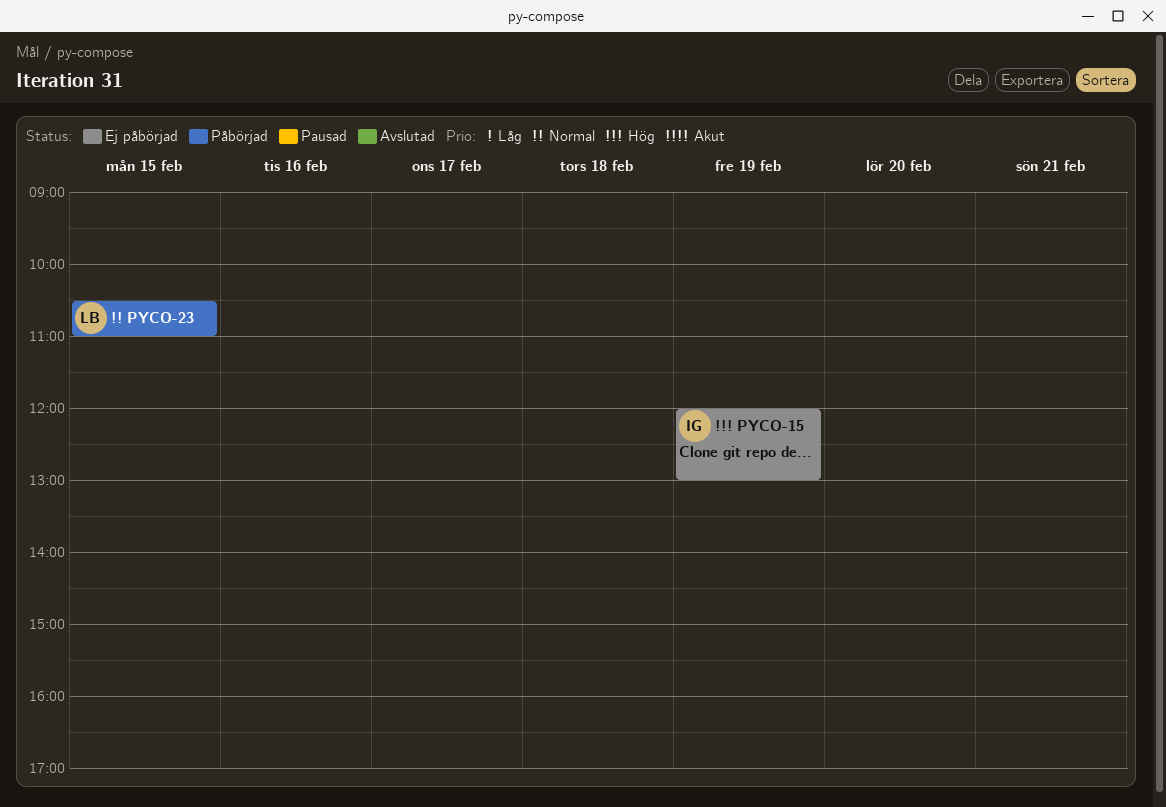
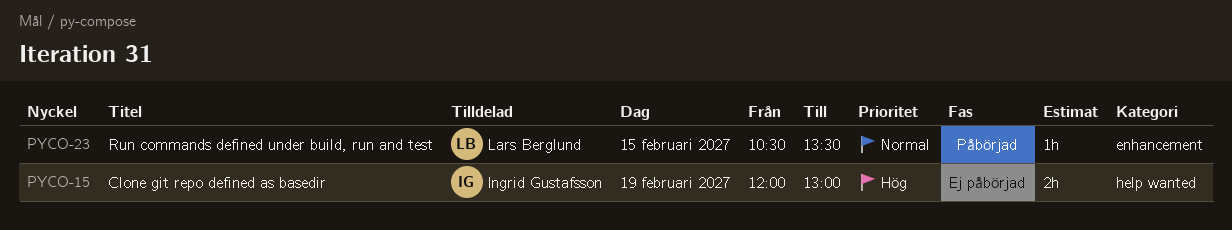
PYCO-23, ends: 11:00 -> 13:30

